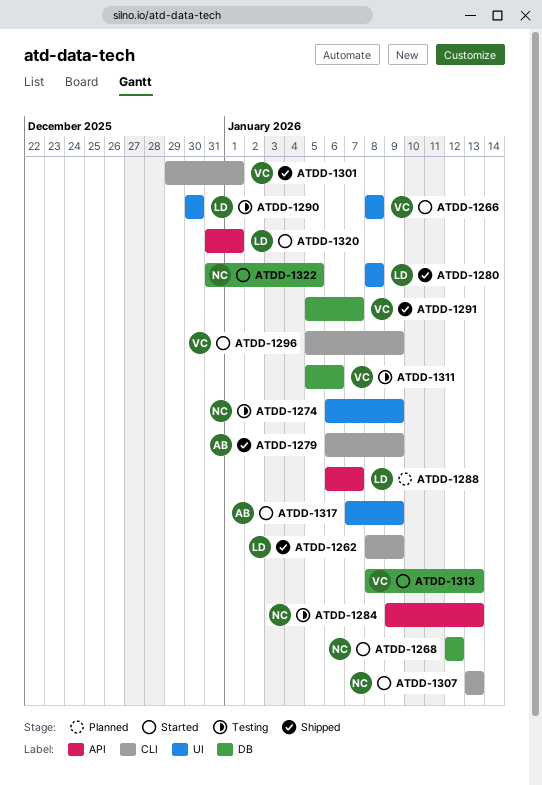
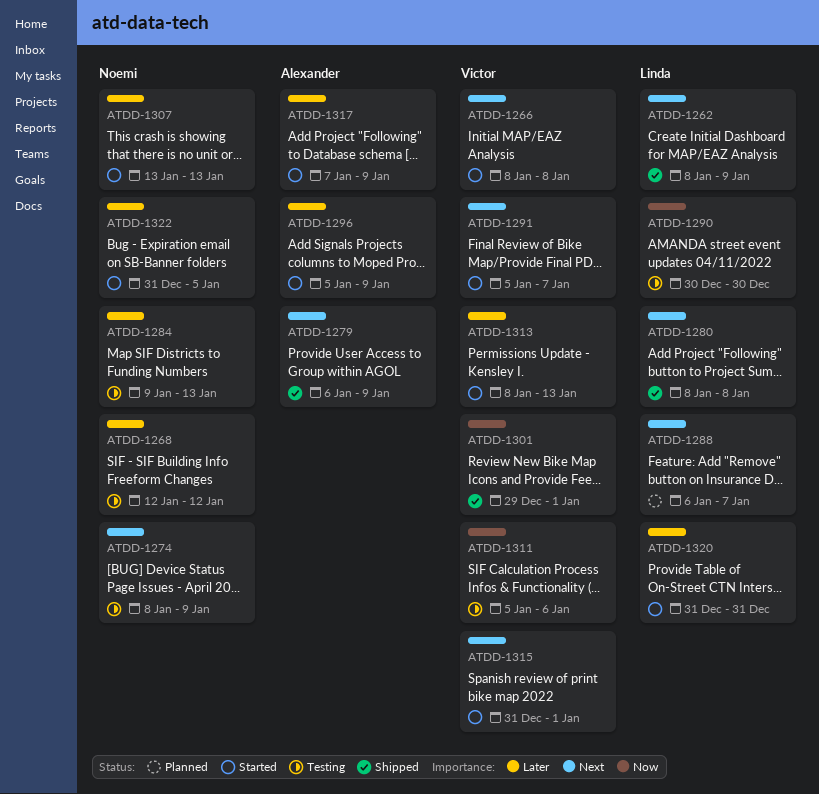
ATDD-1268, status: Started -> Testing
ATDD-1274, start: Jan 6 -> Jan 8
ATDD-1291, status: Shipped -> Started
ATDD-1296, owner: Victor -> Alexander
ATDD-1315: none -> present
ATDD-1320, due: Jan 1 -> Dec 31

